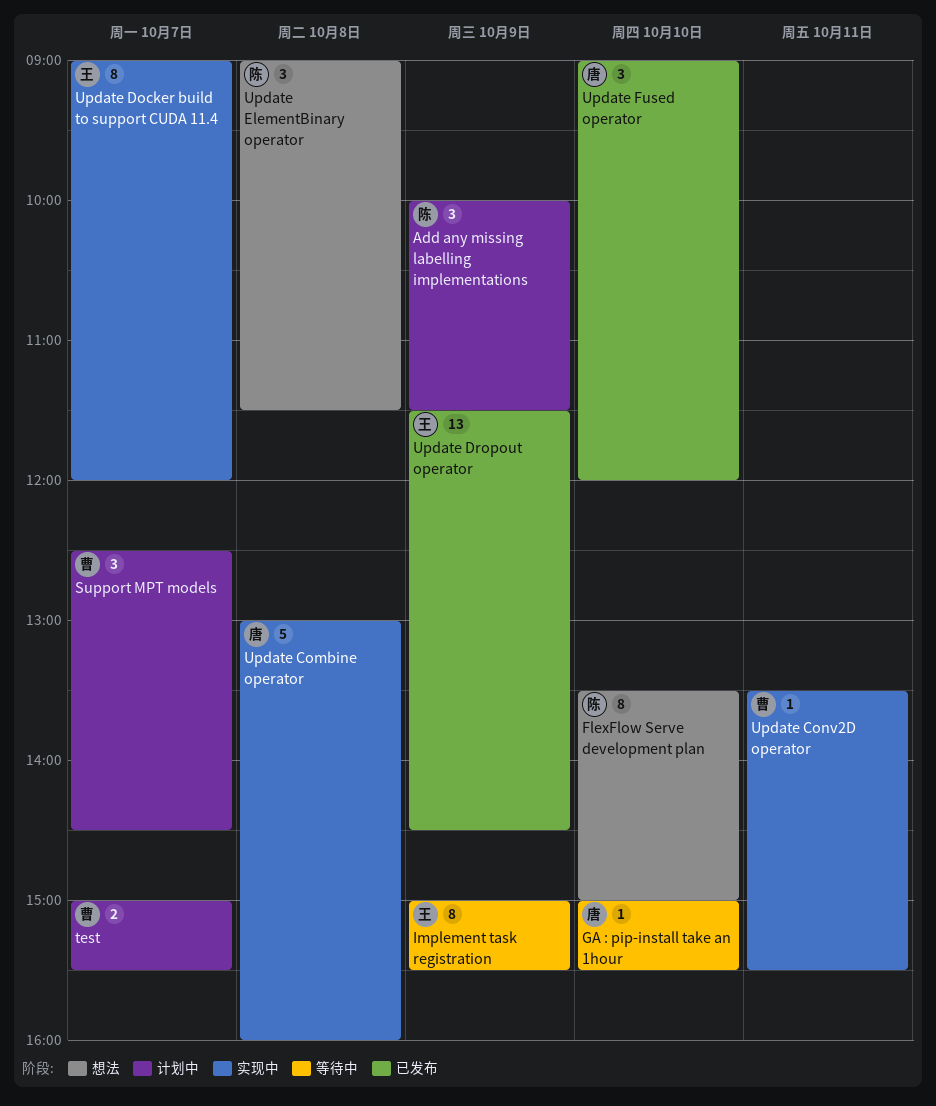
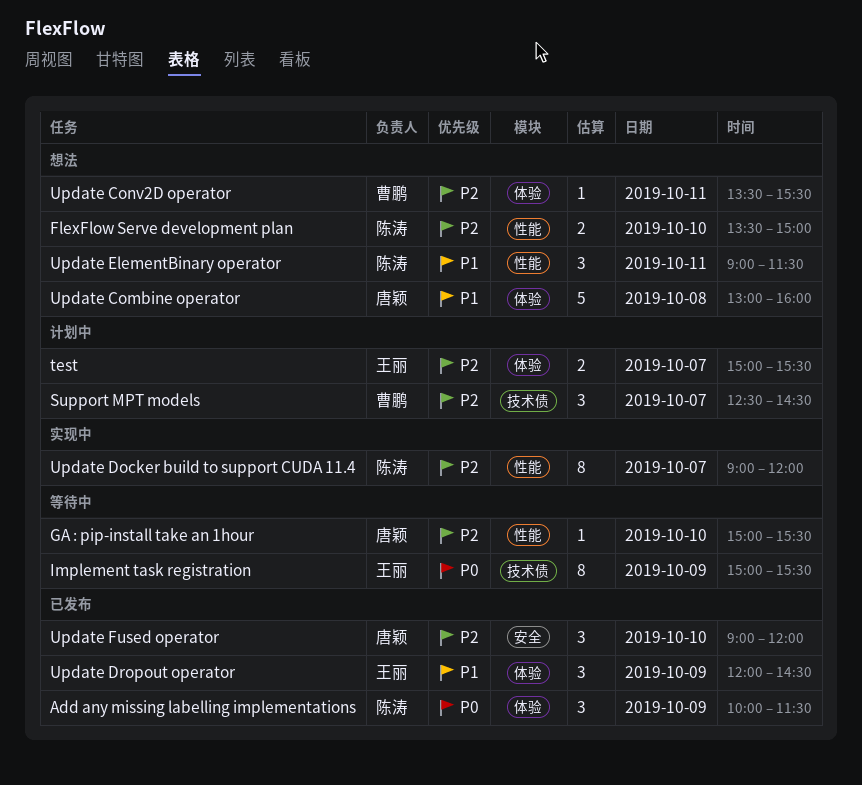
Add any missing labelling implementations, status: 计划中 -> 已发布
FlexFlow Serve development plan, estimate: 8 -> 2
test, owner: 曹鹏 -> 王丽
Update Combine operator, status: 实现中 -> 想法
Update Conv2D operator, status: 实现中 -> 想法
Update Docker build to support CUDA 11.4, owner: 王丽 -> 陈涛
Update Dropout operator, estimate: 13 -> 3
Update Dropout operator, begins: 11:30 -> 12:00
Update ElementBinary operator, day: Oct 8 -> Oct 11

